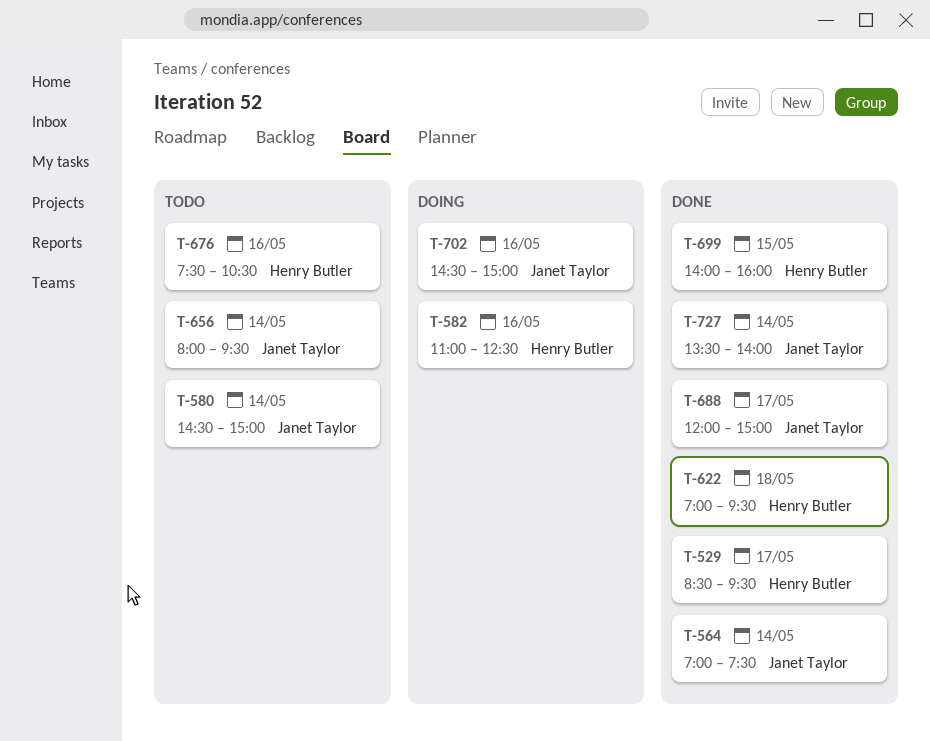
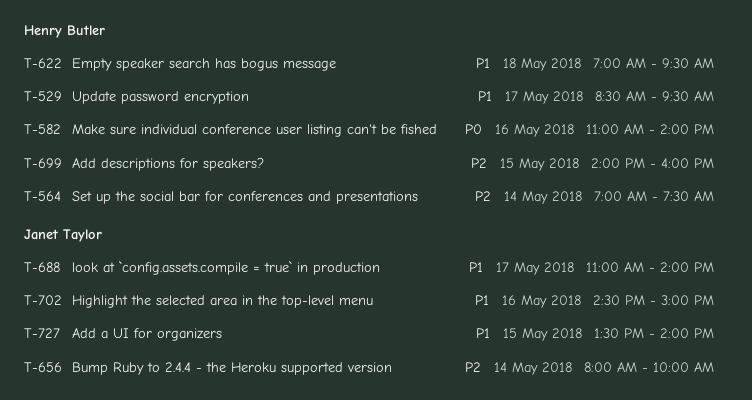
T-564, owner: Janet Taylor -> Henry Butler
T-580: present -> none
T-582, ends: 12:30 -> 14:00
T-656, ends: 09:30 -> 10:00
T-676: present -> none
T-688, begins: 12:00 -> 11:00
T-688, ends: 15:00 -> 14:00
T-727, day: May 14 -> May 15

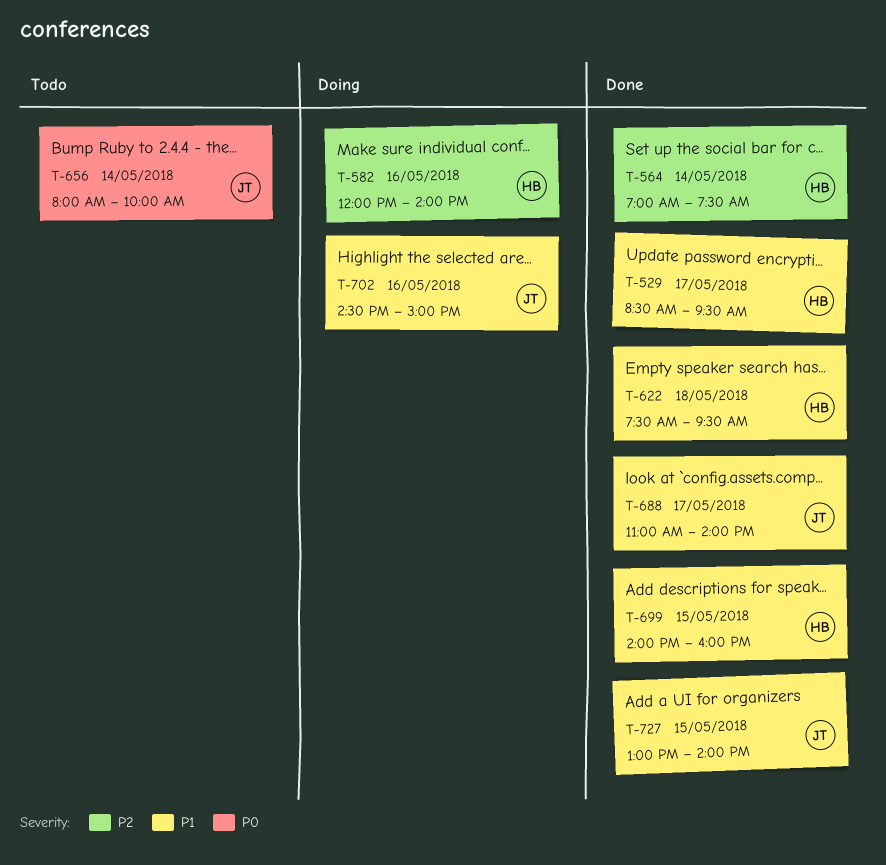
T-582, priority: P0 -> P2
T-582, begins: 11:00 -> 12:00
T-622, begins: 07:00 -> 07:30
T-656, priority: P2 -> P0
T-699, priority: P2 -> P1
T-727, begins: 13:30 -> 13:00

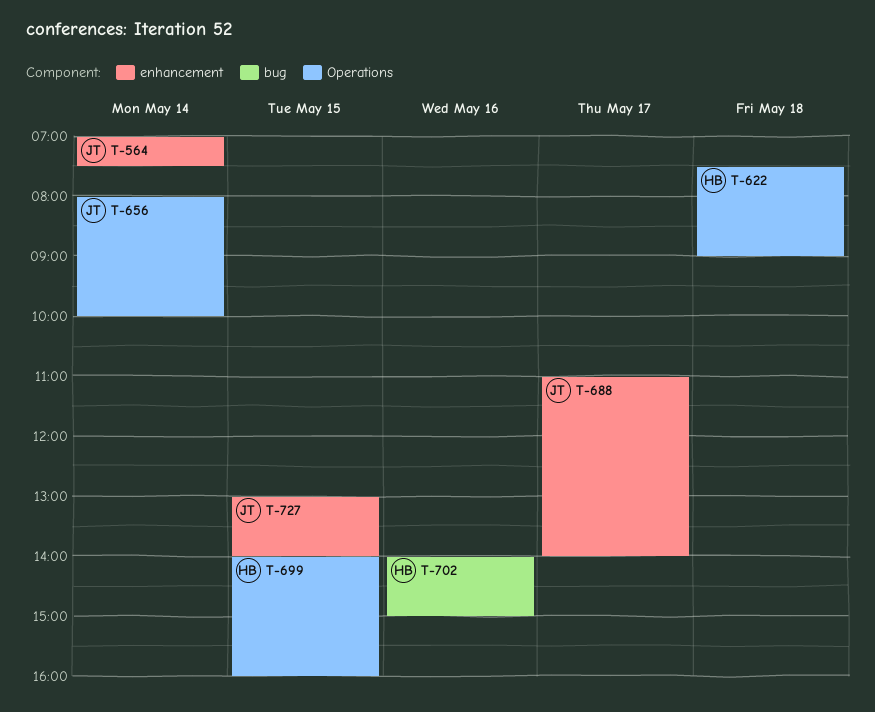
T-529: present -> none
T-564, owner: HB -> JT
T-582: present -> none
T-622, ends: 09:30 -> 09:00
T-702, owner: JT -> HB
T-702, begins: 14:30 -> 14:00

